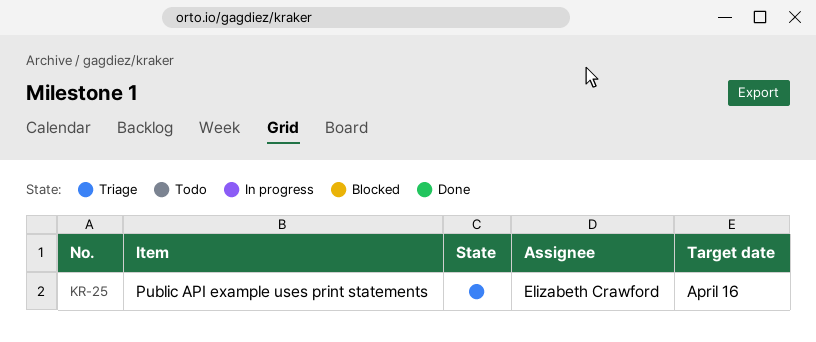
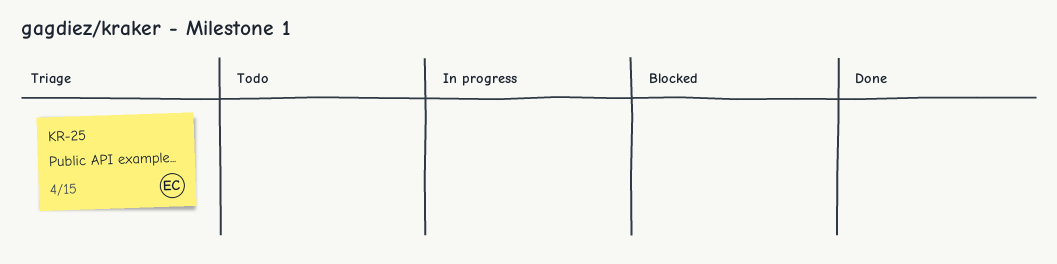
KR-25, due: Apr 16 -> Apr 15

